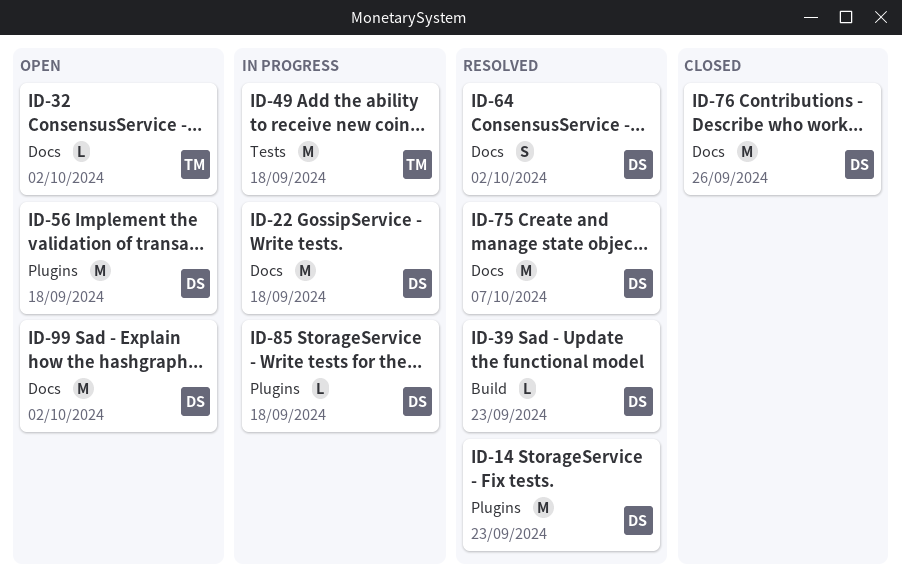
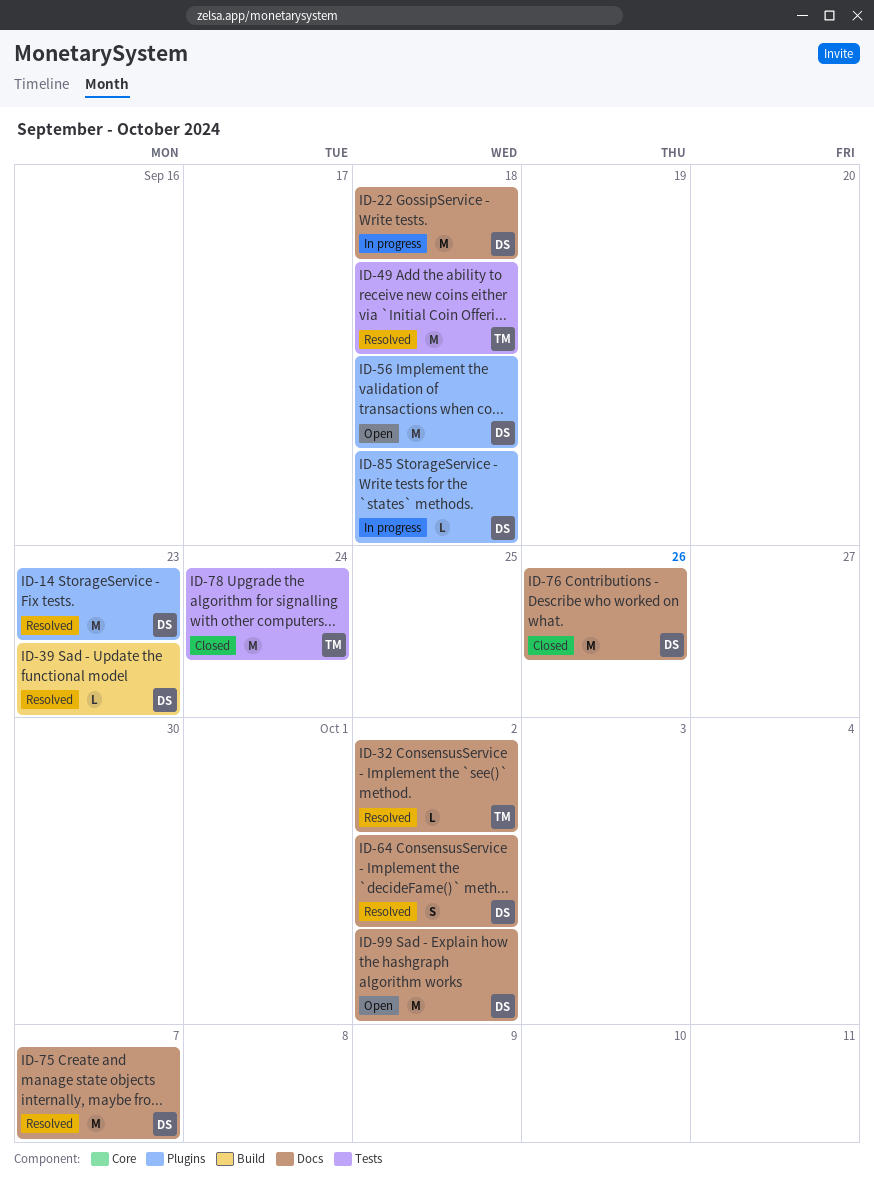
ID-32, status: Open -> Resolved
ID-49, status: In progress -> Resolved
ID-78: none -> present

